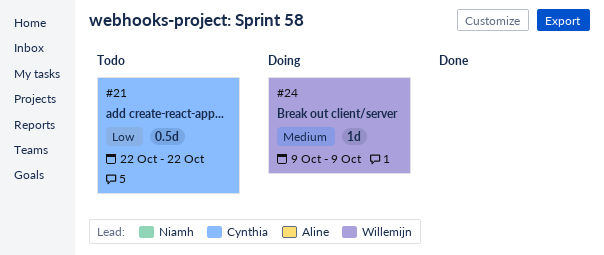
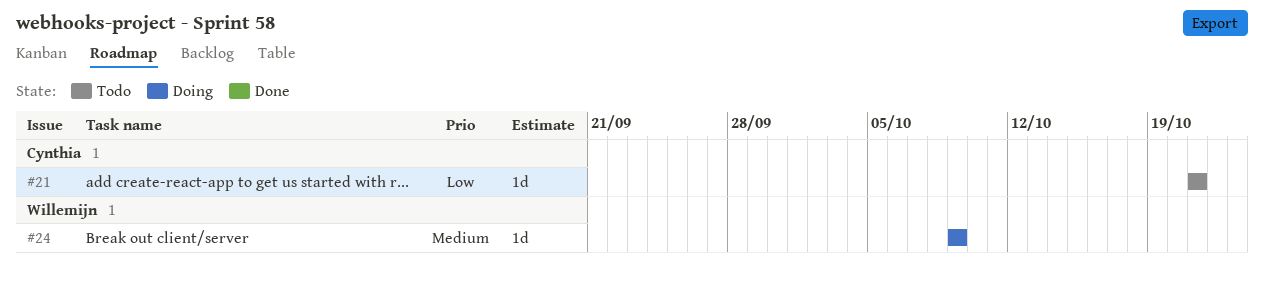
#21, estimate: 0.5d -> 1d
#21, start: Oct 22 -> Oct 21
#21, due: Oct 22 -> Oct 21

